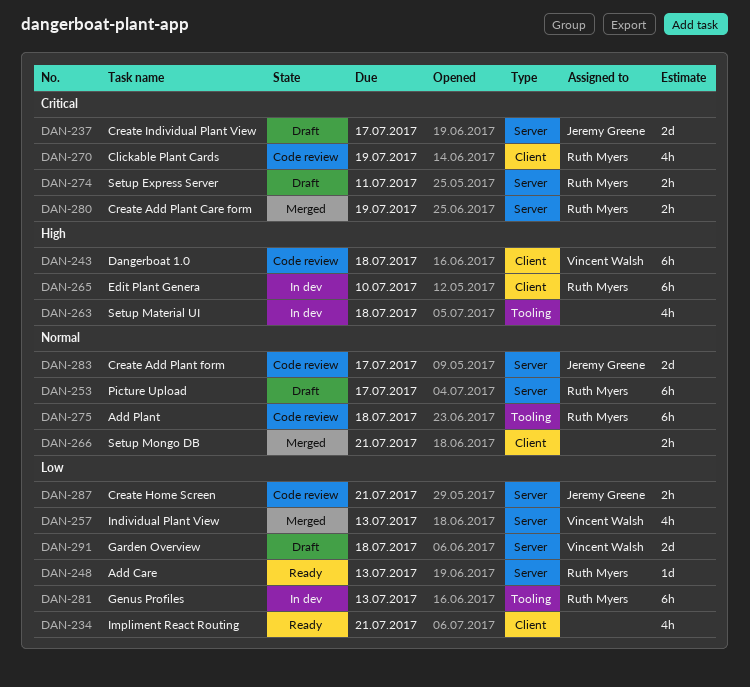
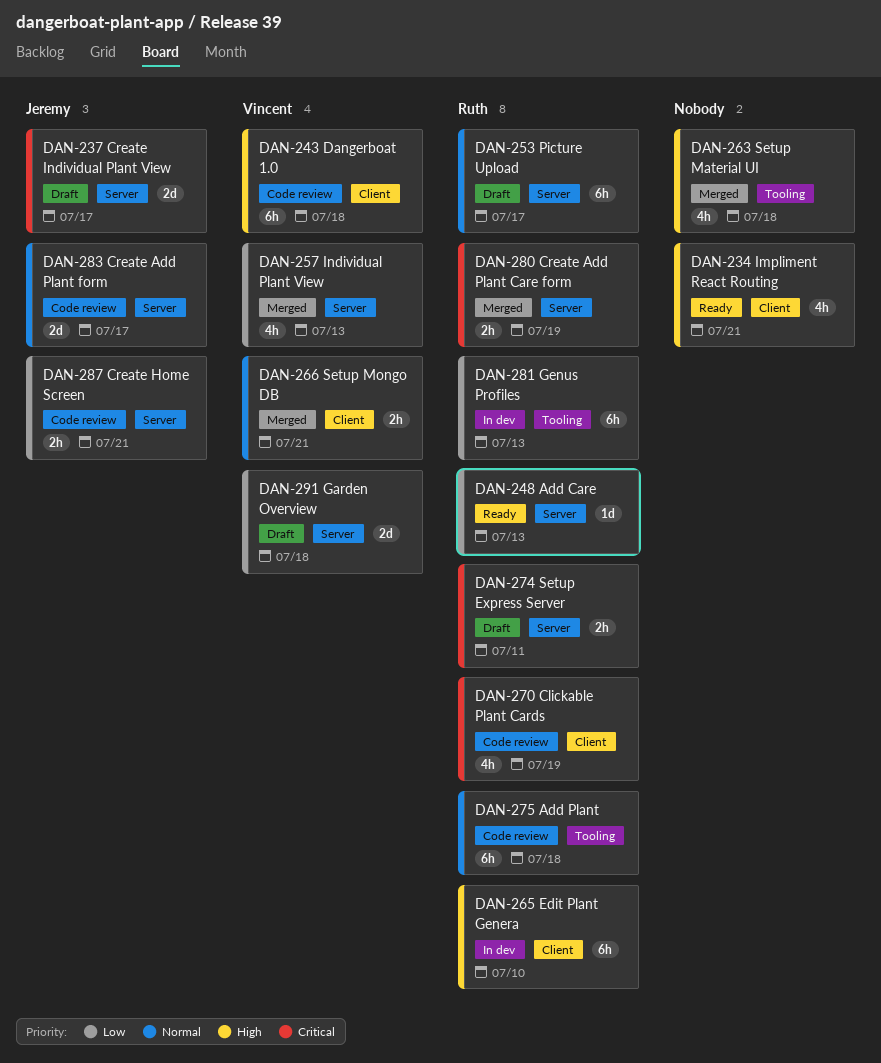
DAN-234, priority: Low -> High
DAN-263, status: In dev -> Merged
DAN-266, owner: none -> Vincent Walsh

